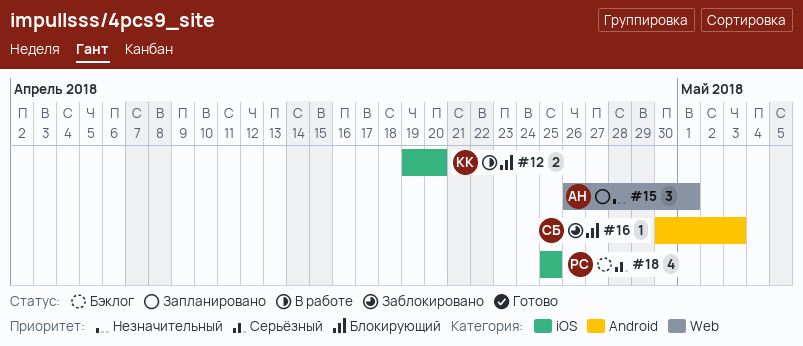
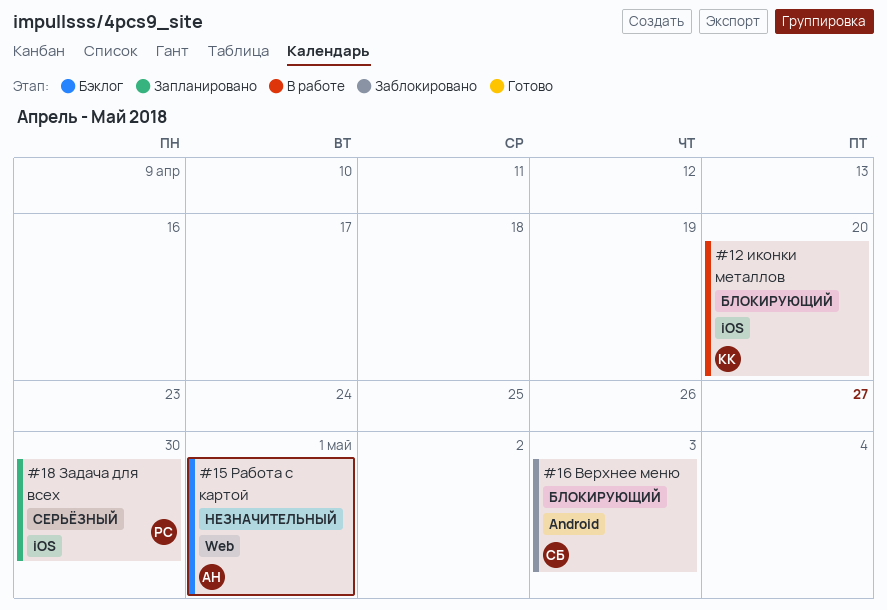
#15, status: Запланировано -> Бэклог
#18, status: Бэклог -> Запланировано
#18, due: Apr 25 -> Apr 30

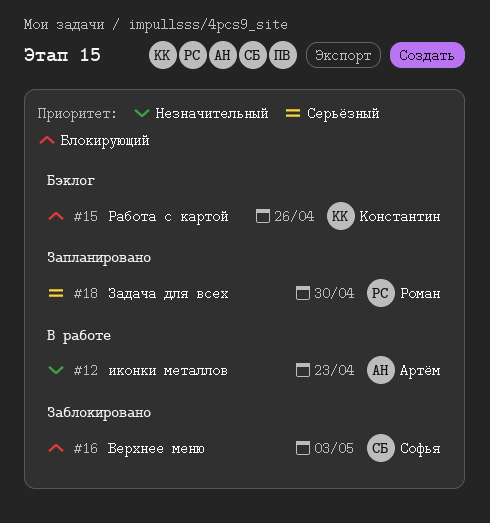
#12, owner: Константин -> Артём
#12, priority: Блокирующий -> Незначительный
#12, due: Apr 20 -> Apr 23
#15, owner: Артём -> Константин
#15, priority: Незначительный -> Блокирующий
#15, due: May 1 -> Apr 26

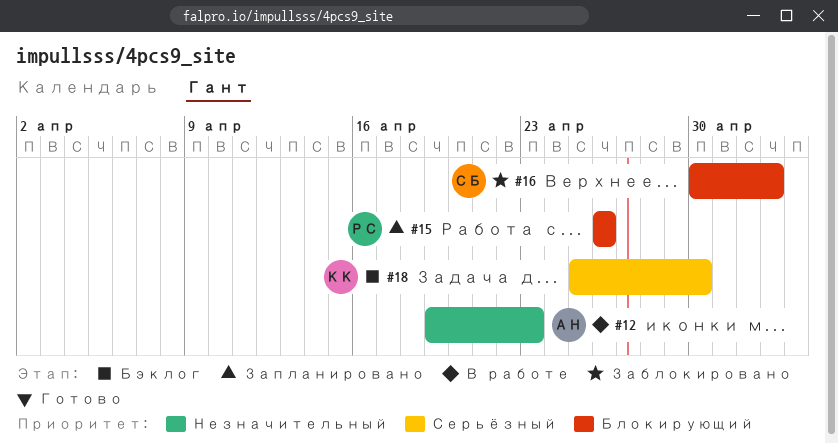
#15, status: Бэклог -> Запланировано
#15, owner: Константин -> Роман
#18, status: Запланировано -> Бэклог
#18, owner: Роман -> Константин

